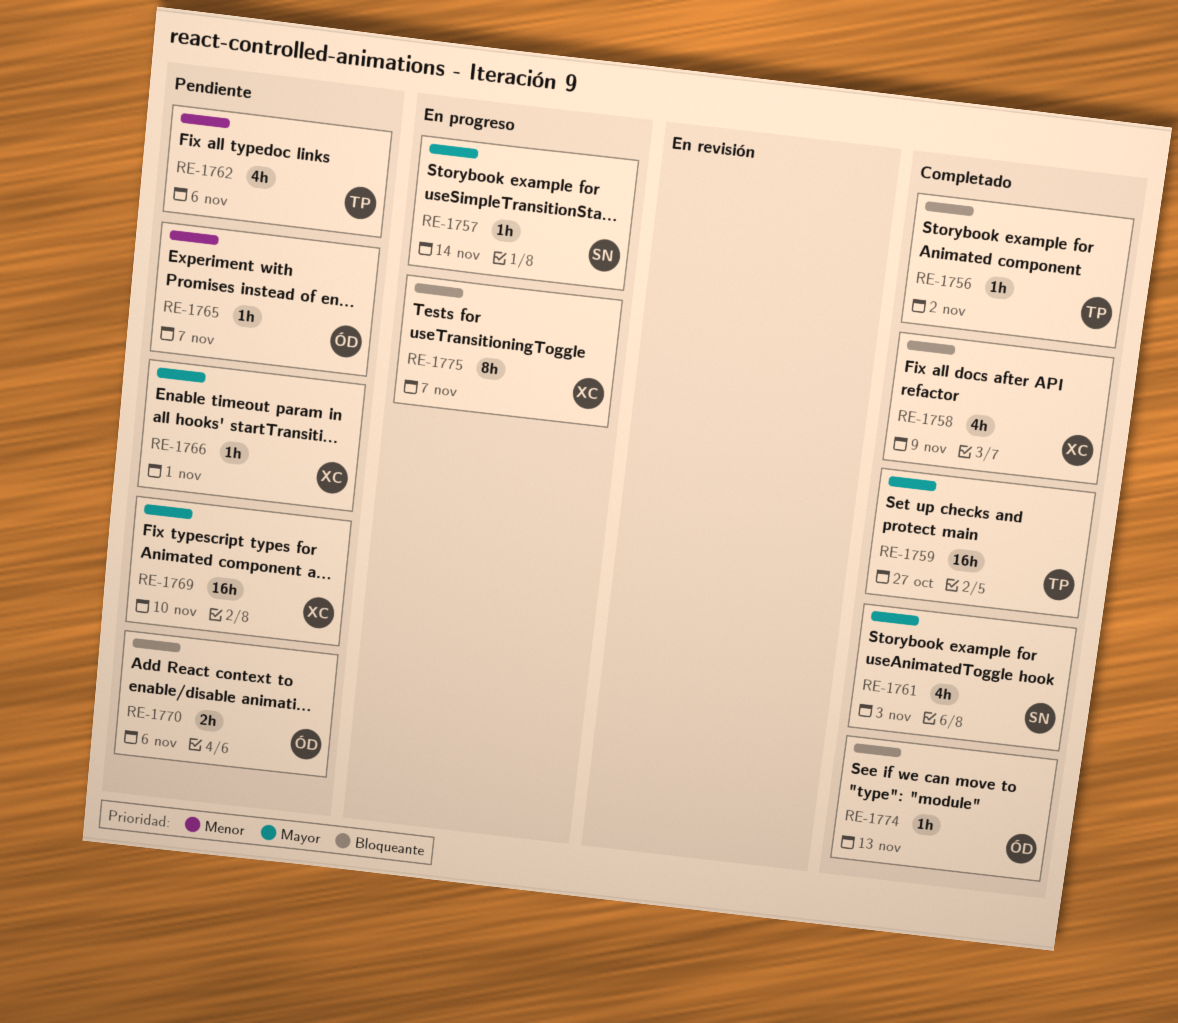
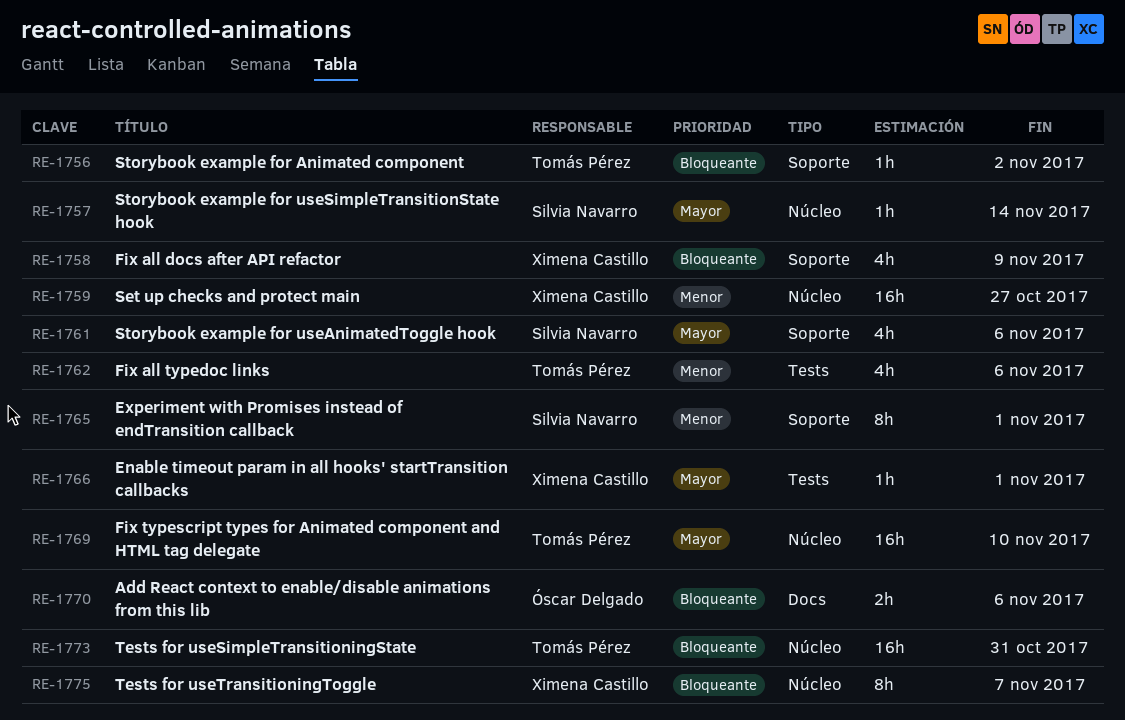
RE-1759, owner: Tomás Pérez -> Ximena Castillo
RE-1759, priority: Mayor -> Menor
RE-1761, due: Nov 3 -> Nov 6
RE-1765, owner: Óscar Delgado -> Silvia Navarro
RE-1765, estimate: 1h -> 8h
RE-1765, due: Nov 7 -> Nov 1
RE-1769, owner: Ximena Castillo -> Tomás Pérez
RE-1773: none -> present
RE-1774: present -> none

